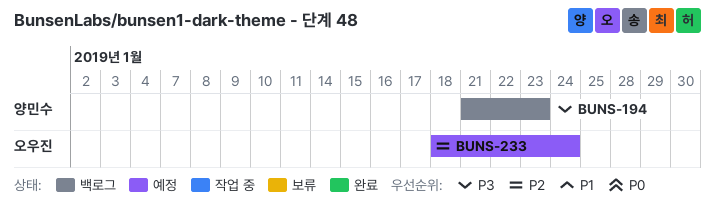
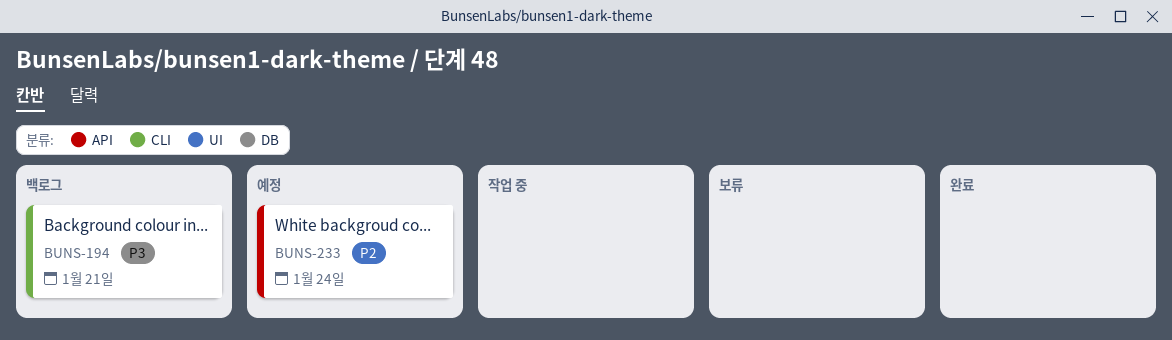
BUNS-194, due: Jan 23 -> Jan 21

